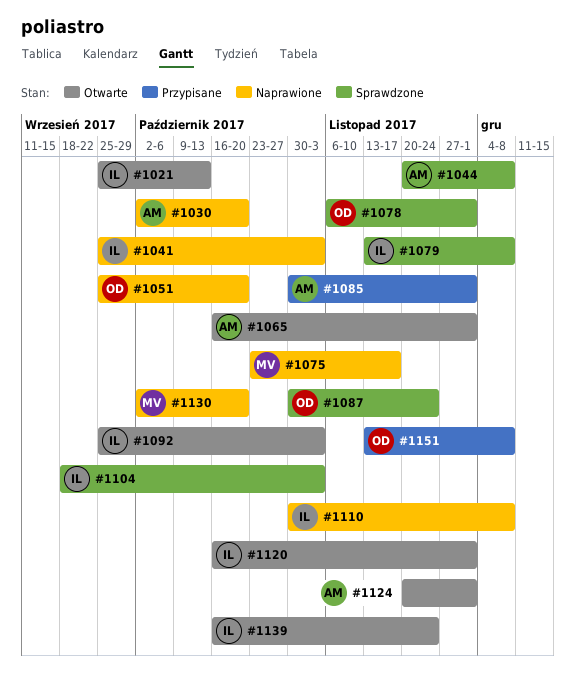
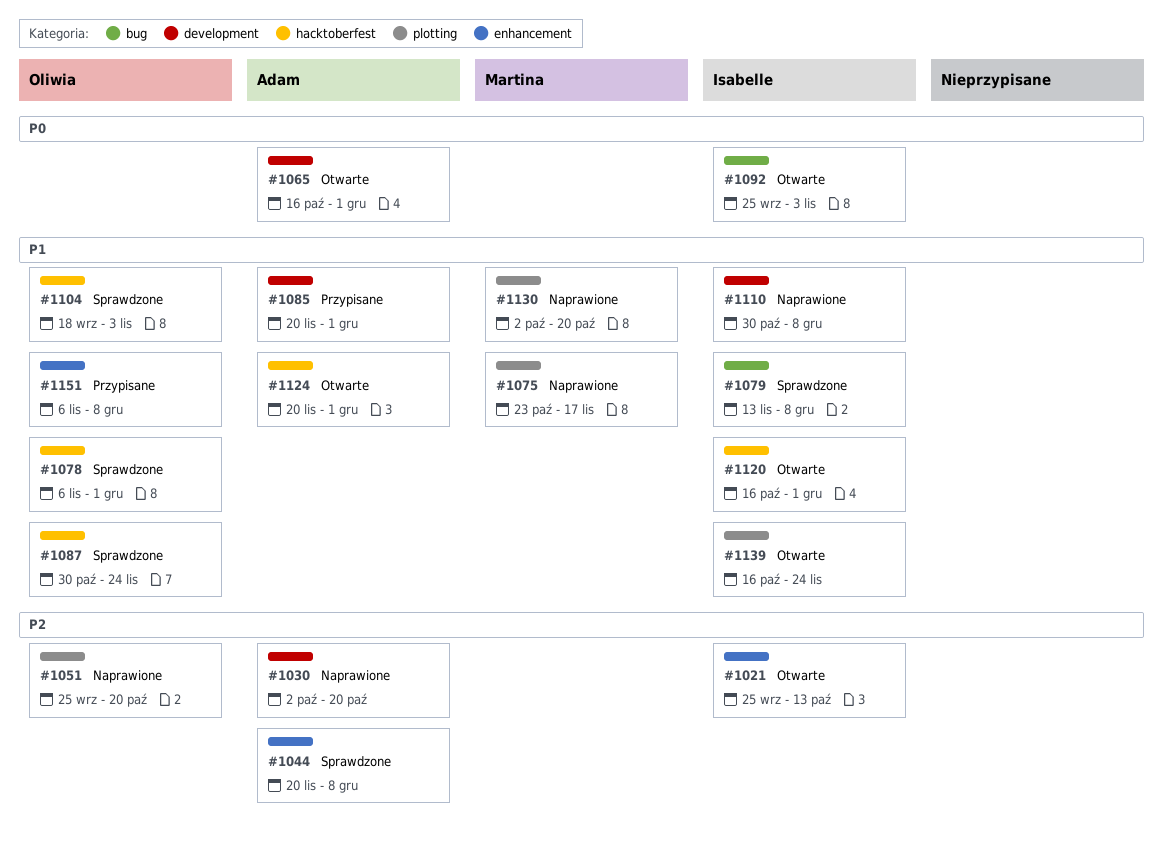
#1041: present -> none
#1085, start: Oct 30 -> Nov 20
#1104, owner: Isabelle -> Oliwia
#1151, start: Nov 13 -> Nov 6

